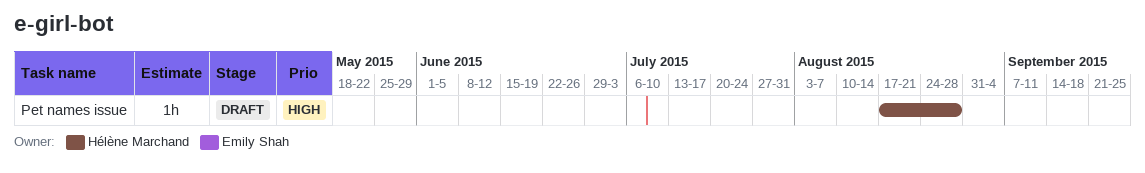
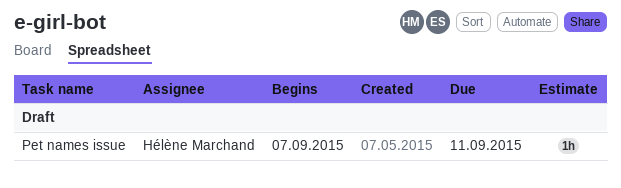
Pet names issue, start: Aug 17 -> Sep 7
Pet names issue, due: Aug 28 -> Sep 11

